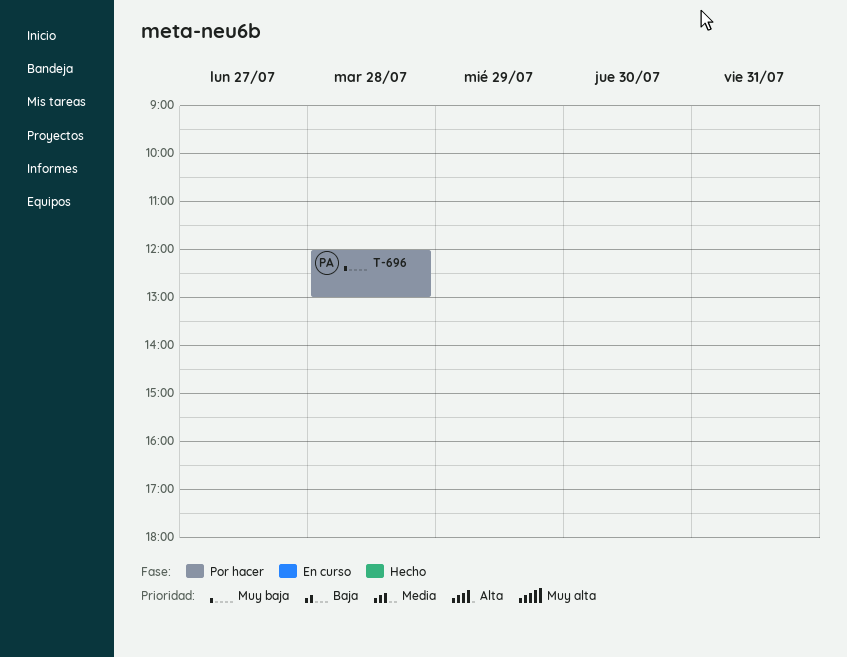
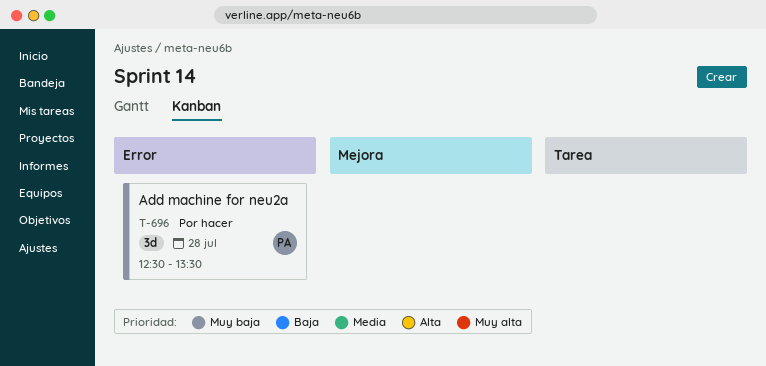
T-696, begins: 12:00 -> 12:30
T-696, ends: 13:00 -> 13:30

